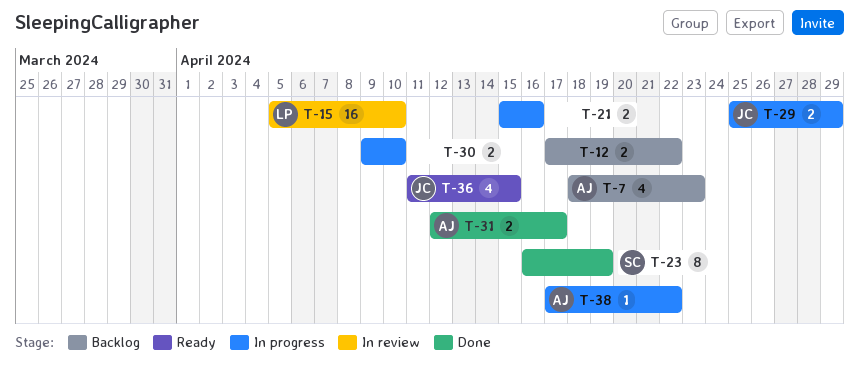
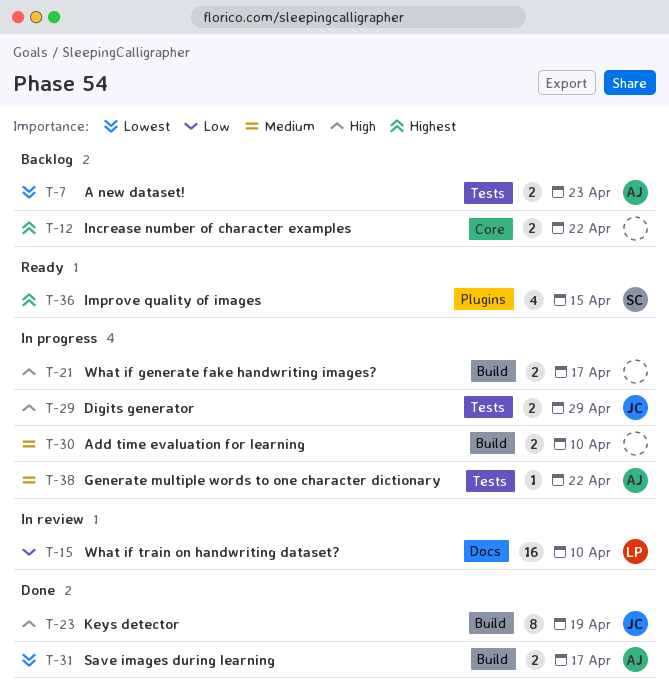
T-7, estimate: 4 -> 2
T-21, due: Apr 16 -> Apr 17
T-23, owner: SC -> JC
T-36, owner: JC -> SC

